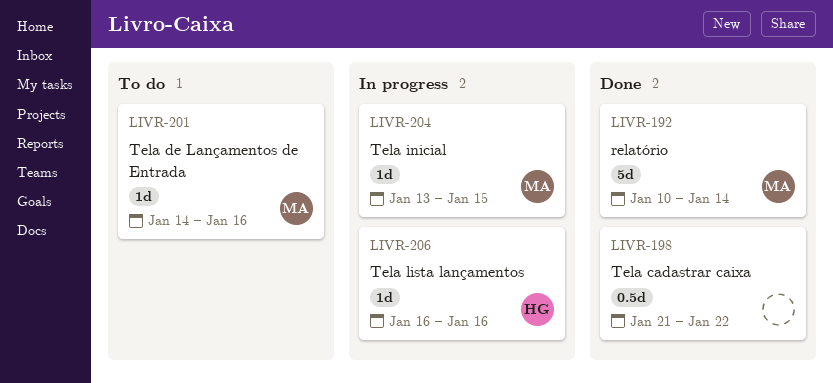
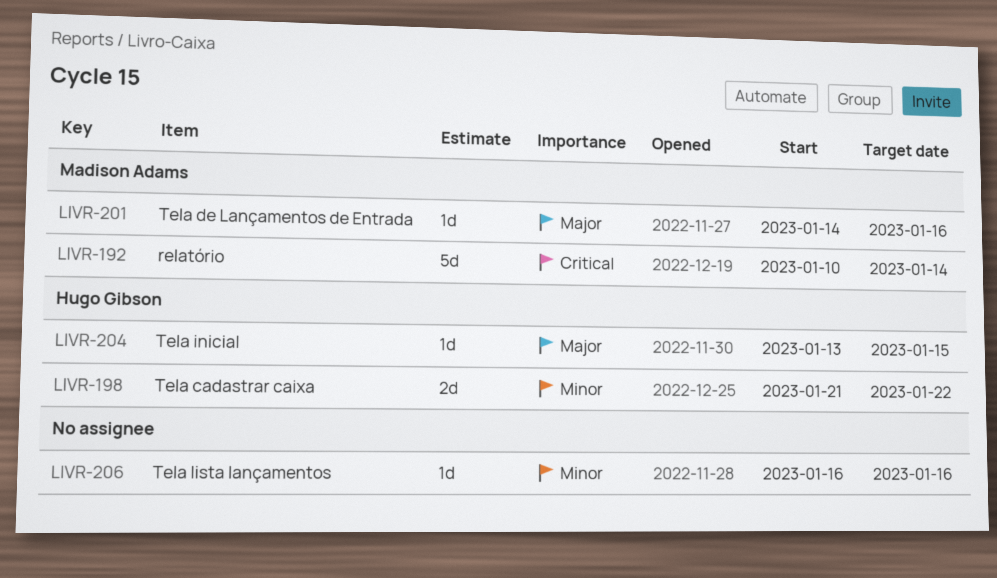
LIVR-198, owner: none -> Hugo Gibson
LIVR-198, estimate: 0.5d -> 2d
LIVR-204, owner: Madison Adams -> Hugo Gibson
LIVR-206, owner: Hugo Gibson -> none

